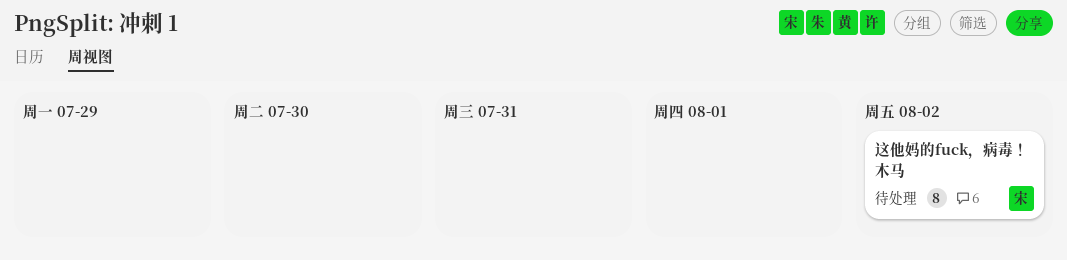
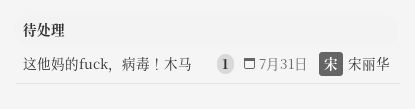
这他妈的fuck，病毒！木马, estimate: 8 -> 1
这他妈的fuck，病毒！木马, due: Aug 2 -> Jul 31

